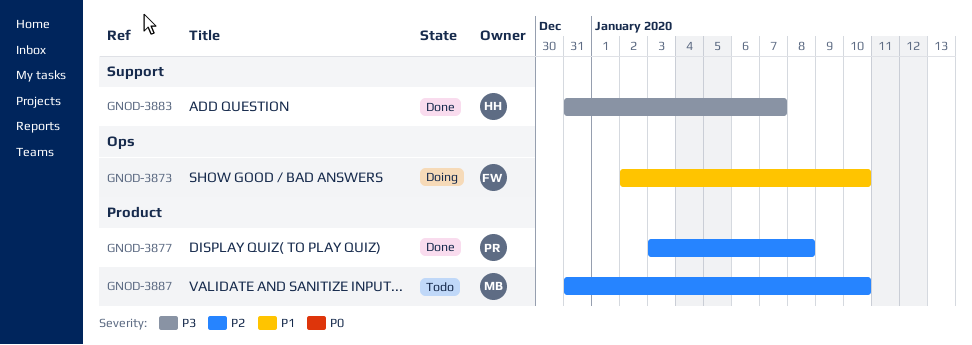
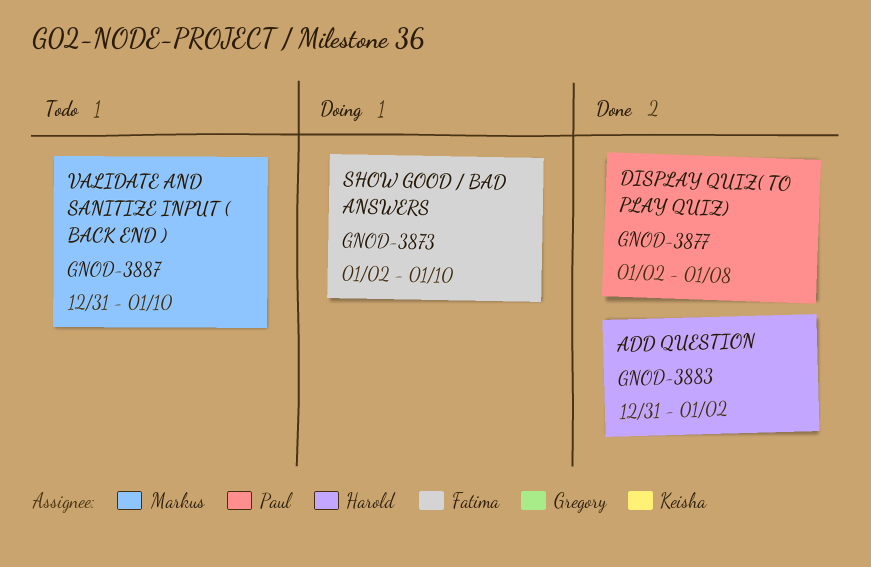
GNOD-3877, start: Jan 3 -> Jan 2
GNOD-3883, due: Jan 7 -> Jan 2

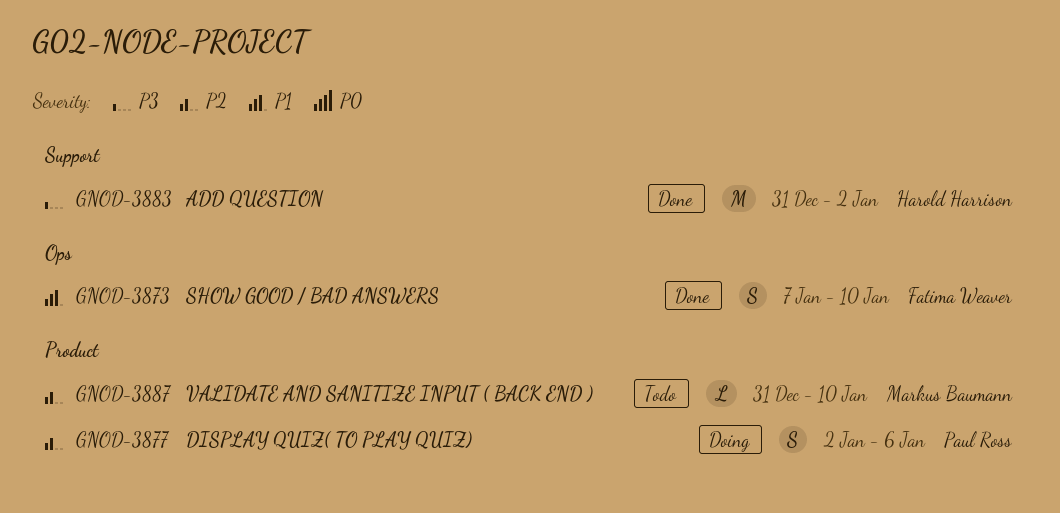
GNOD-3873, status: Doing -> Done
GNOD-3873, start: Jan 2 -> Jan 7
GNOD-3877, status: Done -> Doing
GNOD-3877, due: Jan 8 -> Jan 6

